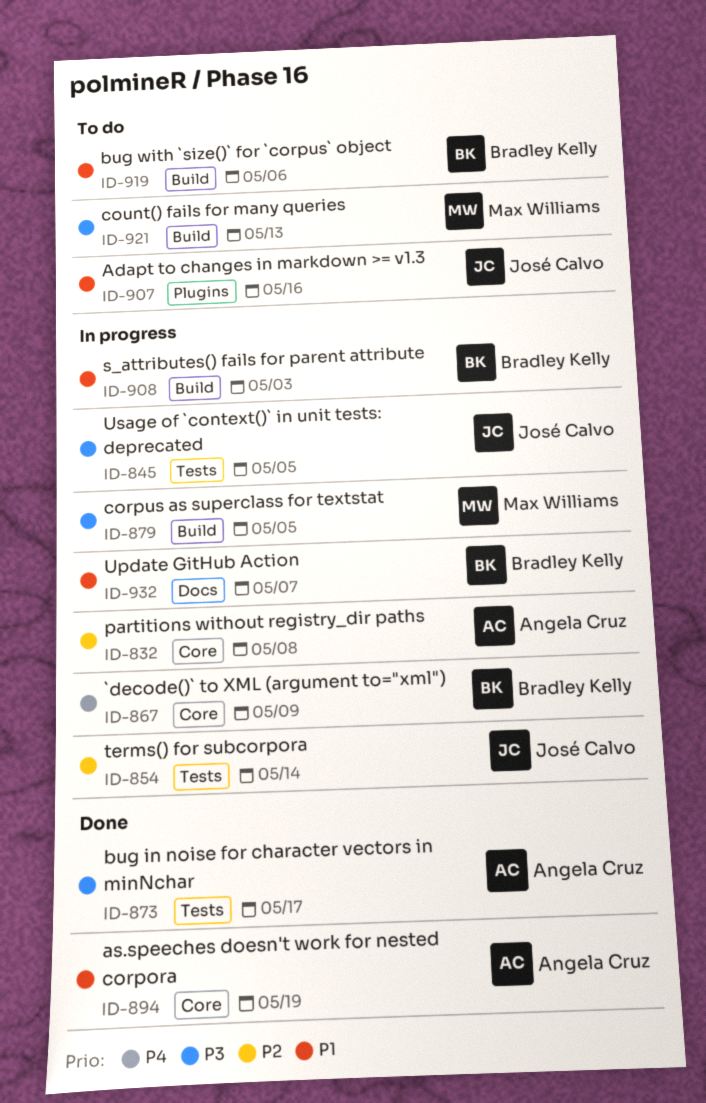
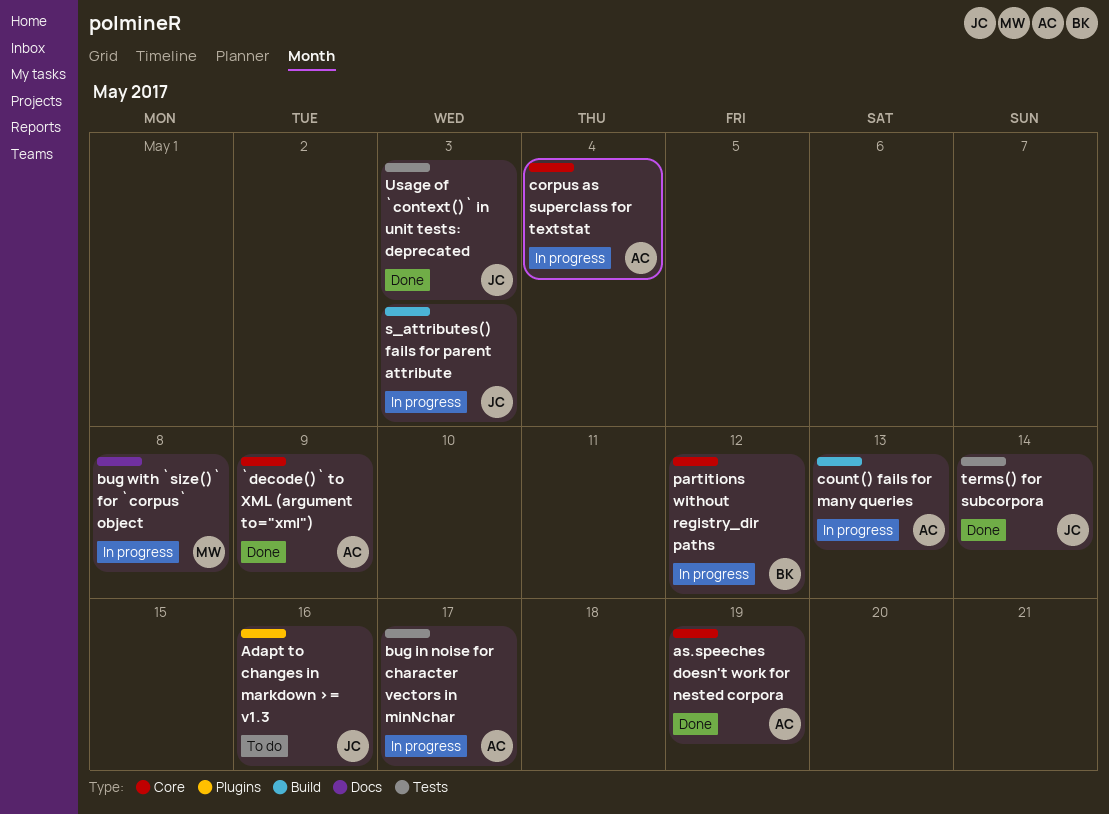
`decode()` to XML (argument to="xml"), status: In progress -> Done
`decode()` to XML (argument to="xml"), owner: Bradley Kelly -> Angela Cruz
bug in noise for character vectors in minNchar, status: Done -> In progress
bug with `size()` for `corpus` object, status: To do -> In progress
bug with `size()` for `corpus` object, owner: Bradley Kelly -> Max Williams
bug with `size()` for `corpus` object, label: Build -> Docs
bug with `size()` for `corpus` object, due: May 6 -> May 8
corpus as superclass for textstat, owner: Max Williams -> Angela Cruz
corpus as superclass for textstat, label: Build -> Core
corpus as superclass for textstat, due: May 5 -> May 4
count() fails for many queries, status: To do -> In progress
count() fails for many queries, owner: Max Williams -> Angela Cruz
partitions without registry_dir paths, owner: Angela Cruz -> Bradley Kelly
partitions without registry_dir paths, due: May 8 -> May 12
s_attributes() fails for parent attribute, owner: Bradley Kelly -> José Calvo
terms() for subcorpora, status: In progress -> Done
Update GitHub Action: present -> none
Usage of `context()` in unit tests: deprecated, status: In progress -> Done
Usage of `context()` in unit tests: deprecated, due: May 5 -> May 3

